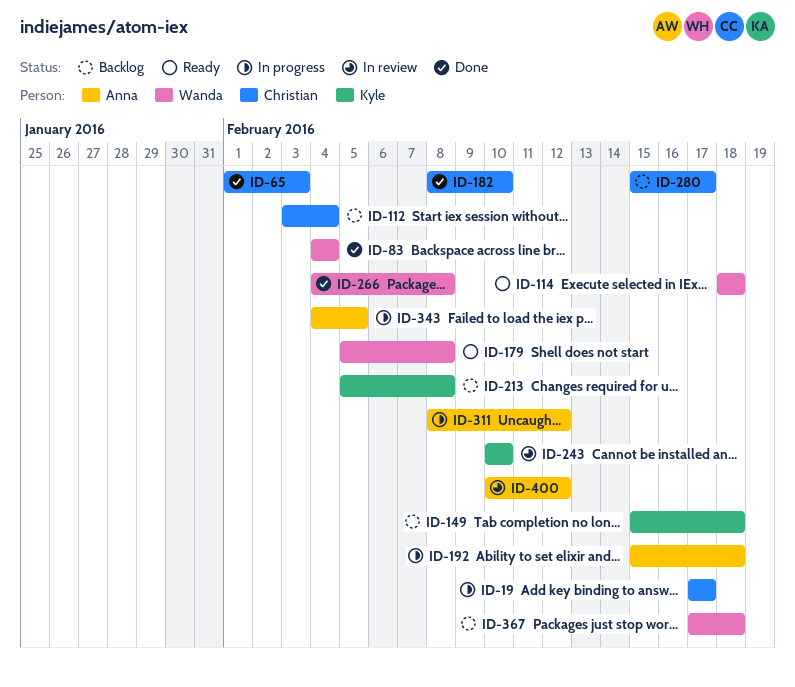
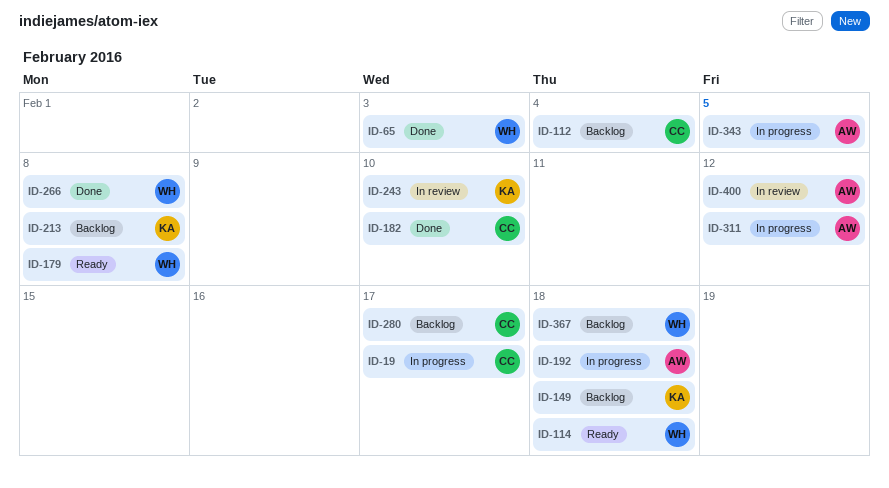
ID-65, owner: Christian -> Wanda
ID-83: present -> none

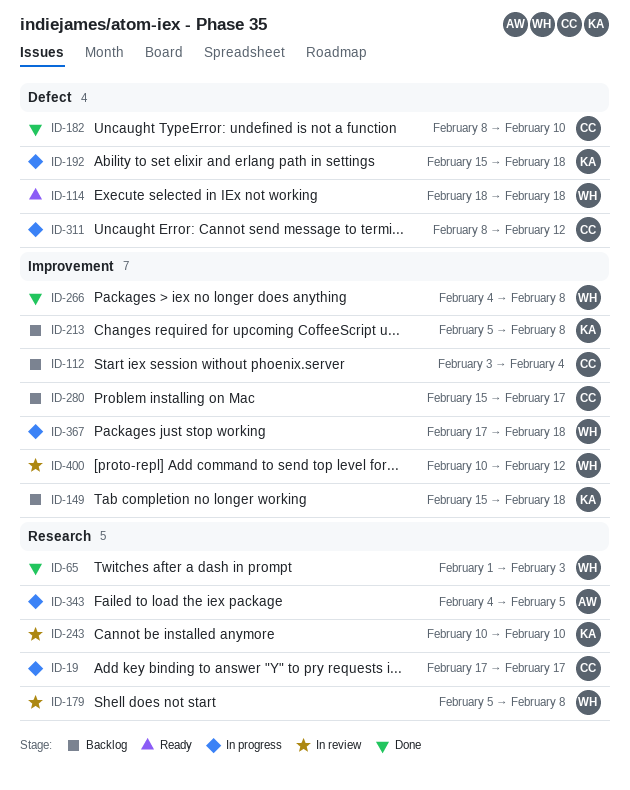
ID-179, status: Ready -> In review
ID-192, owner: AW -> KA
ID-311, owner: AW -> CC
ID-367, status: Backlog -> In progress
ID-400, owner: AW -> WH

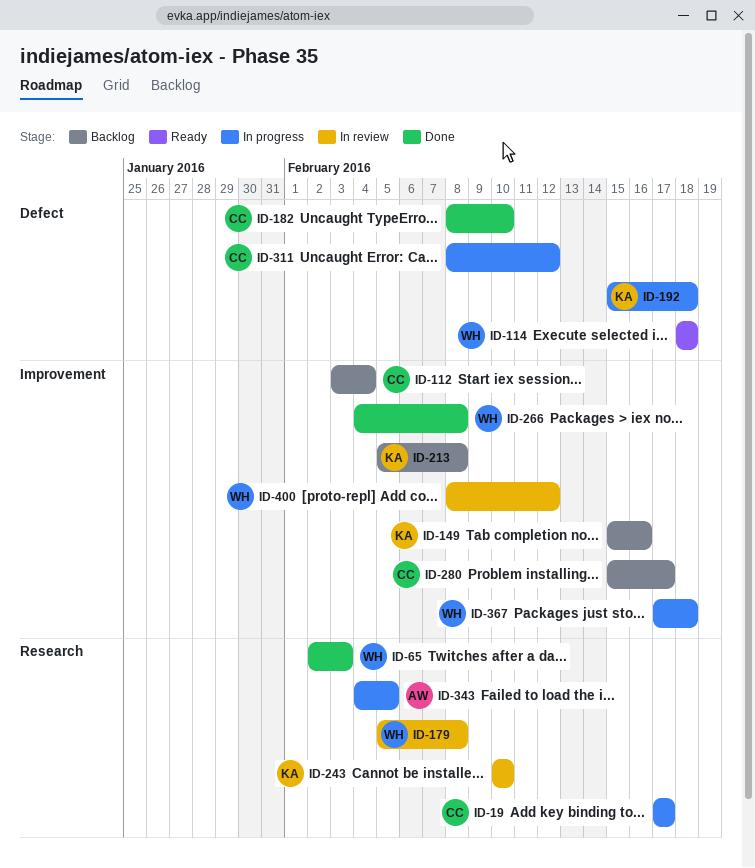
ID-65, start: Feb 1 -> Feb 2
ID-149, due: Feb 18 -> Feb 16
ID-400, start: Feb 10 -> Feb 8

